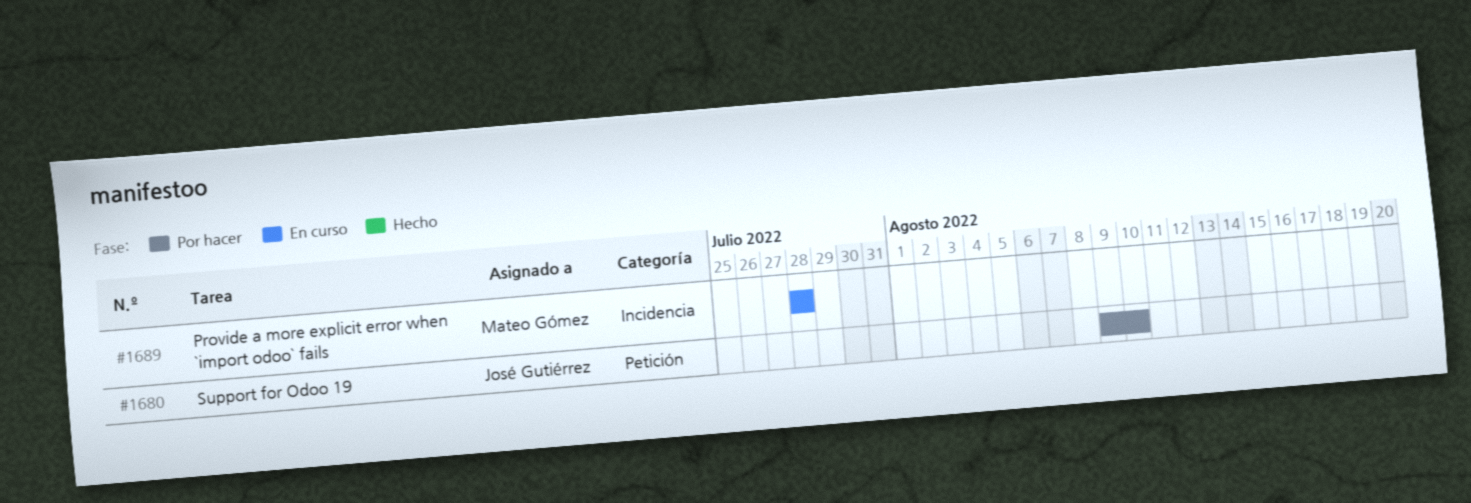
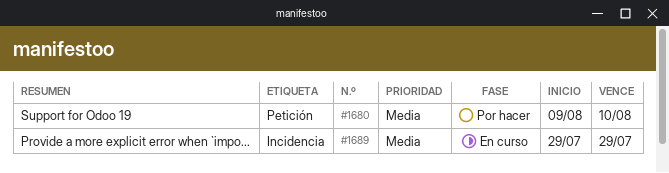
#1689, start: Jul 28 -> Jul 29
#1689, due: Jul 28 -> Jul 29

